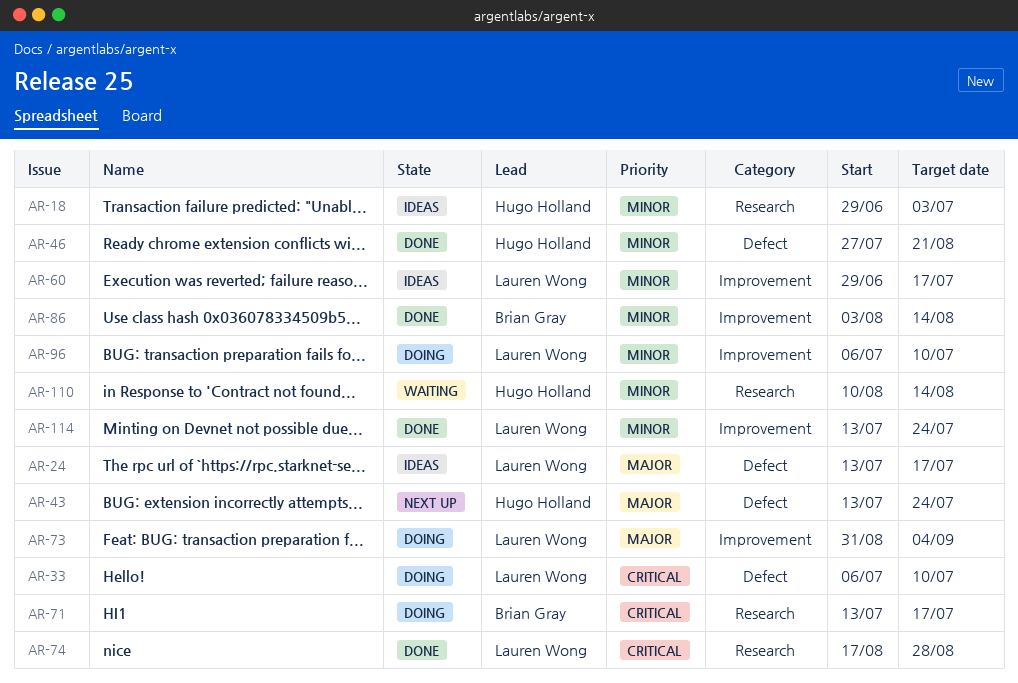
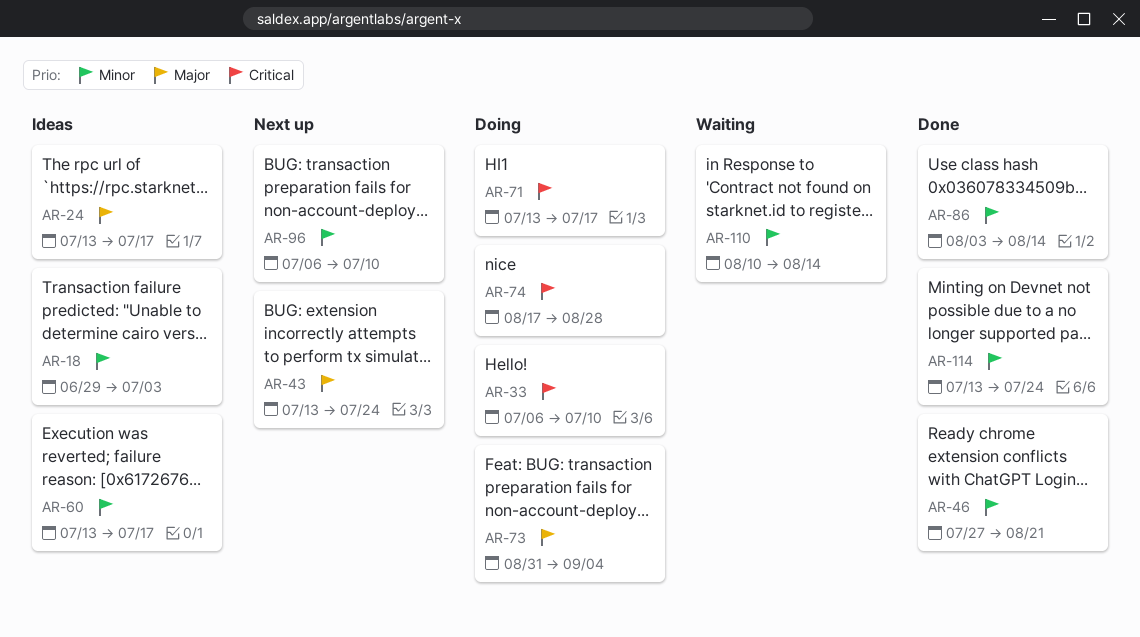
AR-60, start: Jun 29 -> Jul 13
AR-74, status: Done -> Doing
AR-96, status: Doing -> Next up

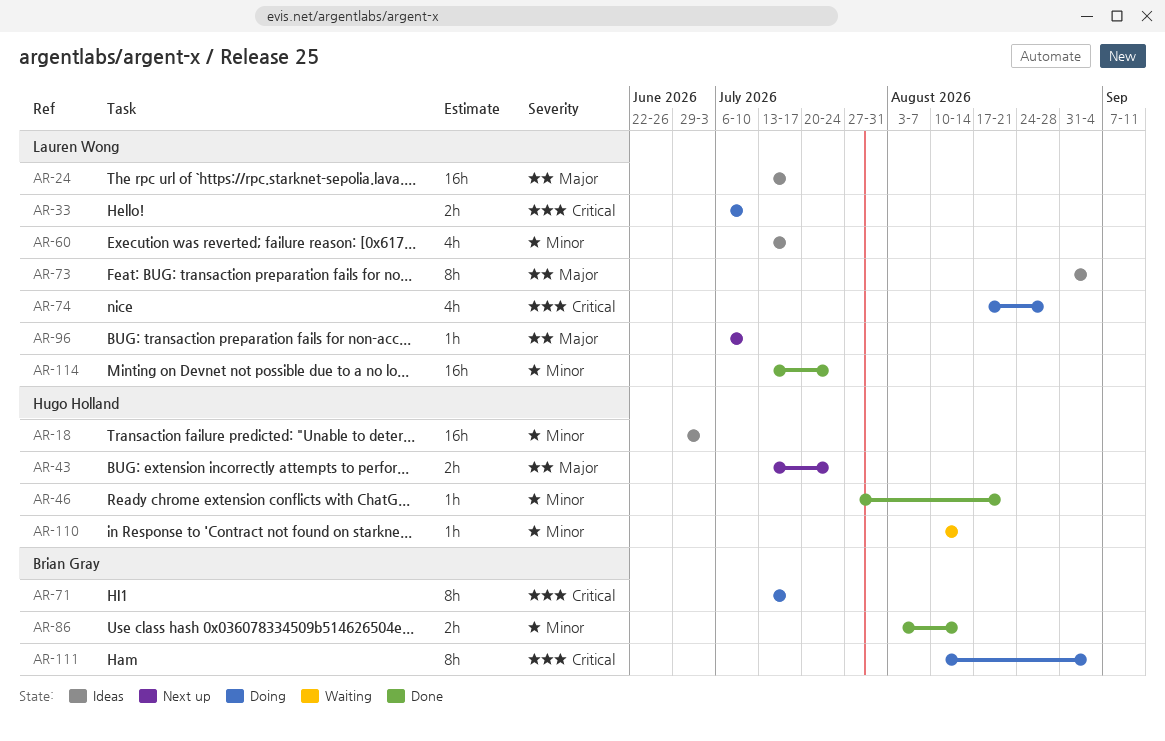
AR-73, status: Doing -> Ideas
AR-96, priority: Minor -> Major
AR-111: none -> present

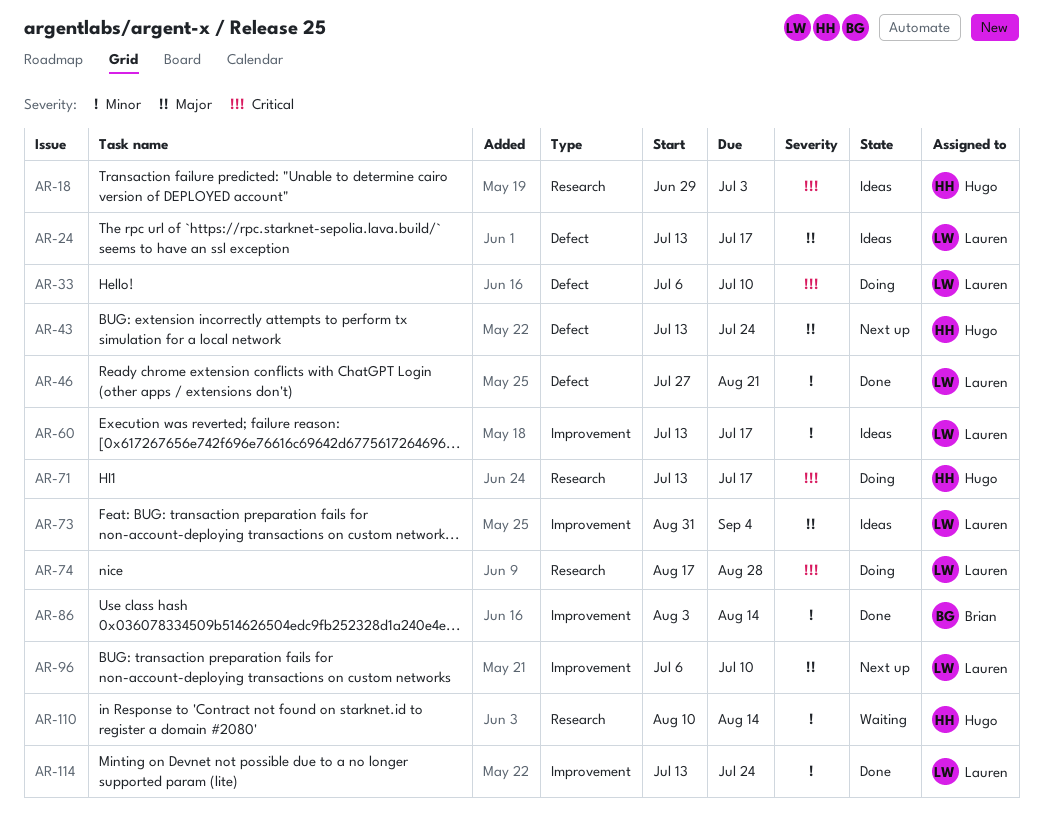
AR-18, priority: Minor -> Critical
AR-46, owner: Hugo Holland -> Lauren Wong
AR-71, owner: Brian Gray -> Hugo Holland
AR-111: present -> none

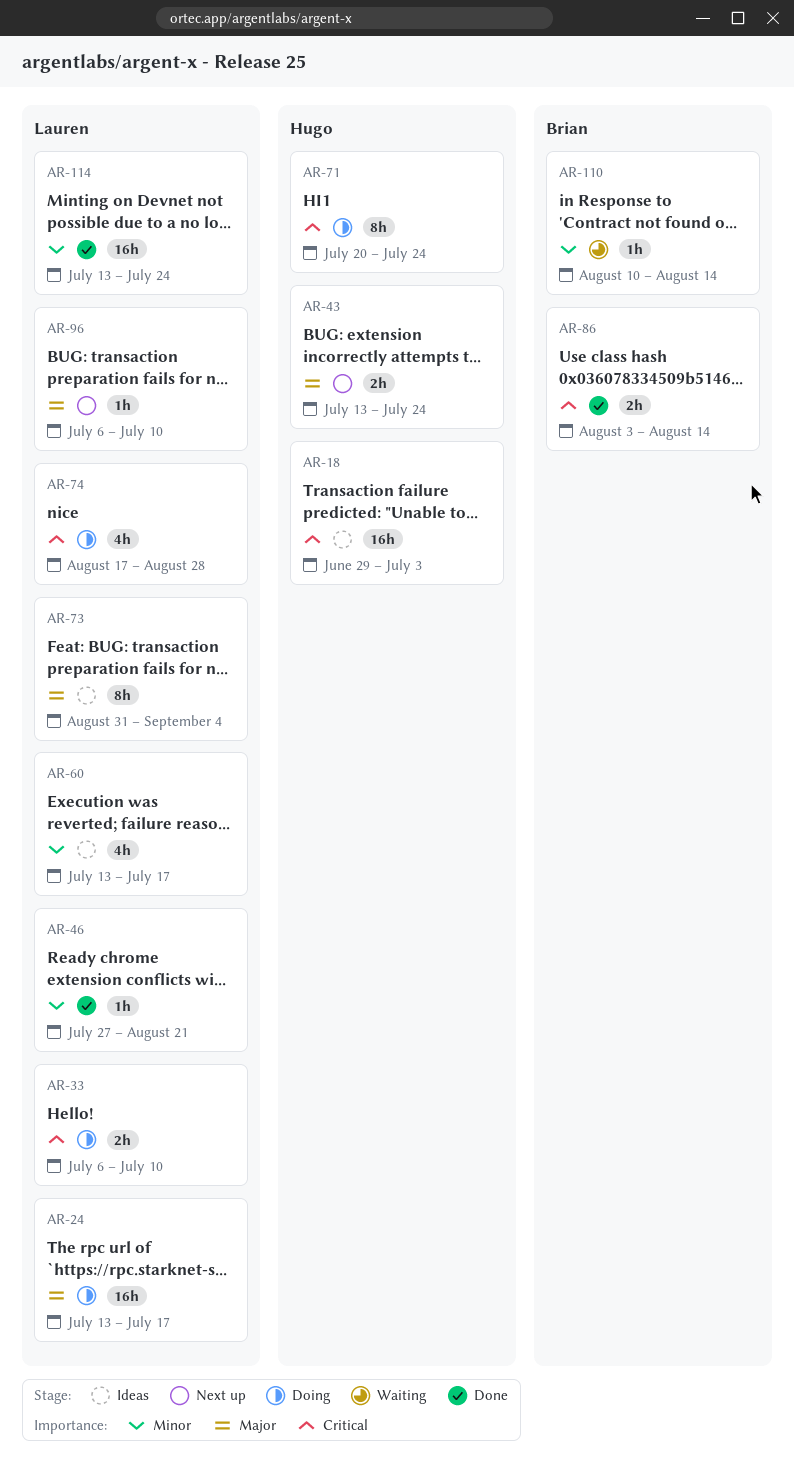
AR-24, status: Ideas -> Doing
AR-71, start: Jul 13 -> Jul 20
AR-71, due: Jul 17 -> Jul 24
AR-86, priority: Minor -> Critical
AR-110, owner: Hugo -> Brian

